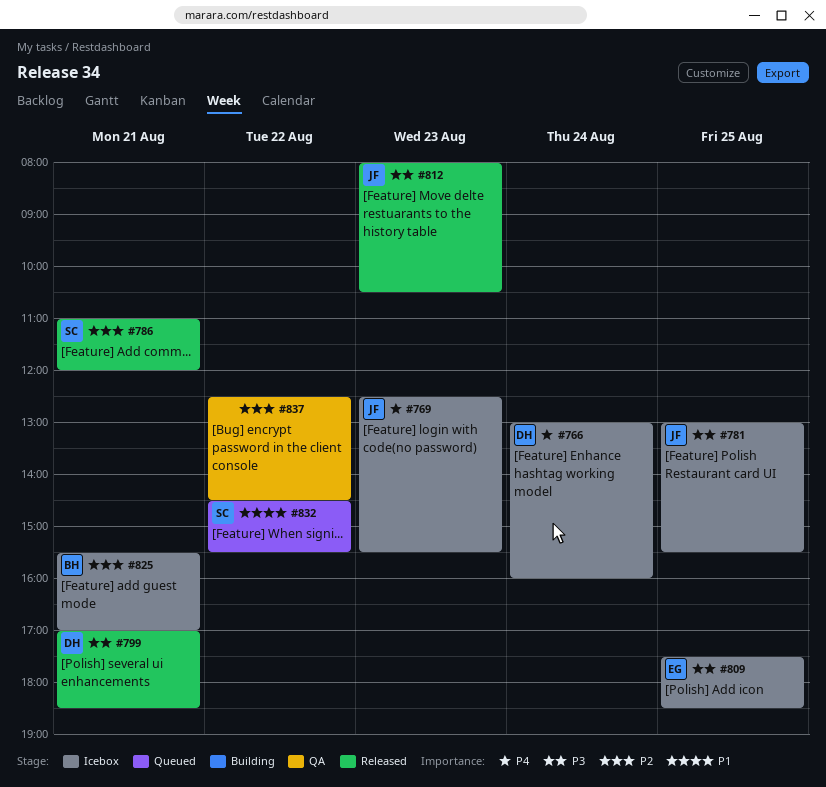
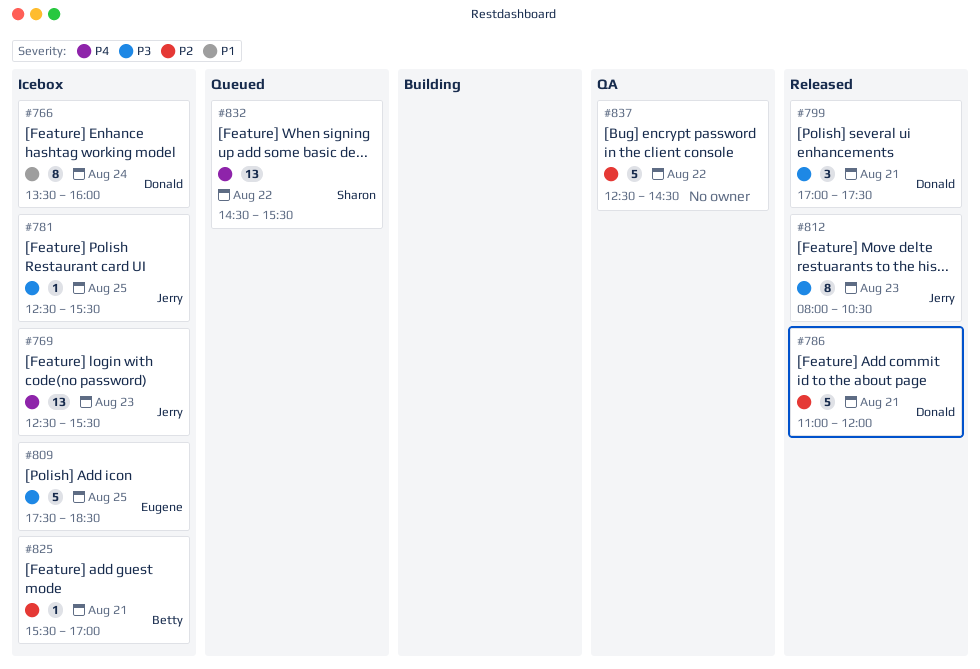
#766, priority: P4 -> P1
#766, begins: 13:00 -> 13:30
#781, begins: 13:00 -> 12:30
#786, owner: Sharon -> Donald
#799, ends: 18:30 -> 17:30
#832, priority: P1 -> P4

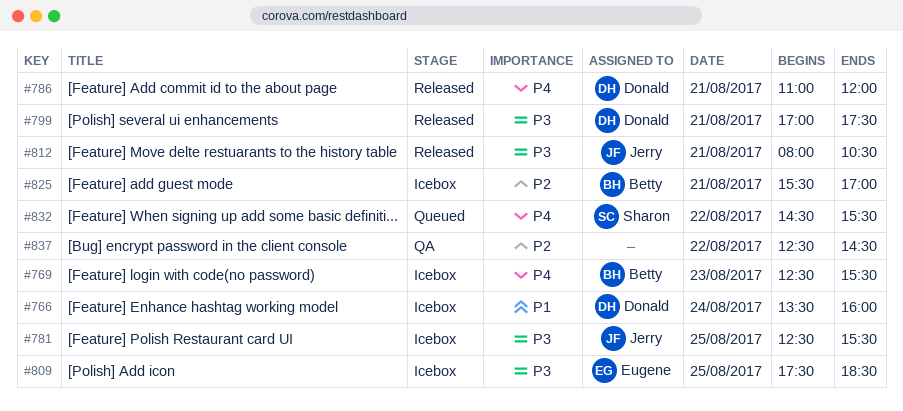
#769, owner: Jerry -> Betty
#786, priority: P2 -> P4
#812, day: Aug 23 -> Aug 21

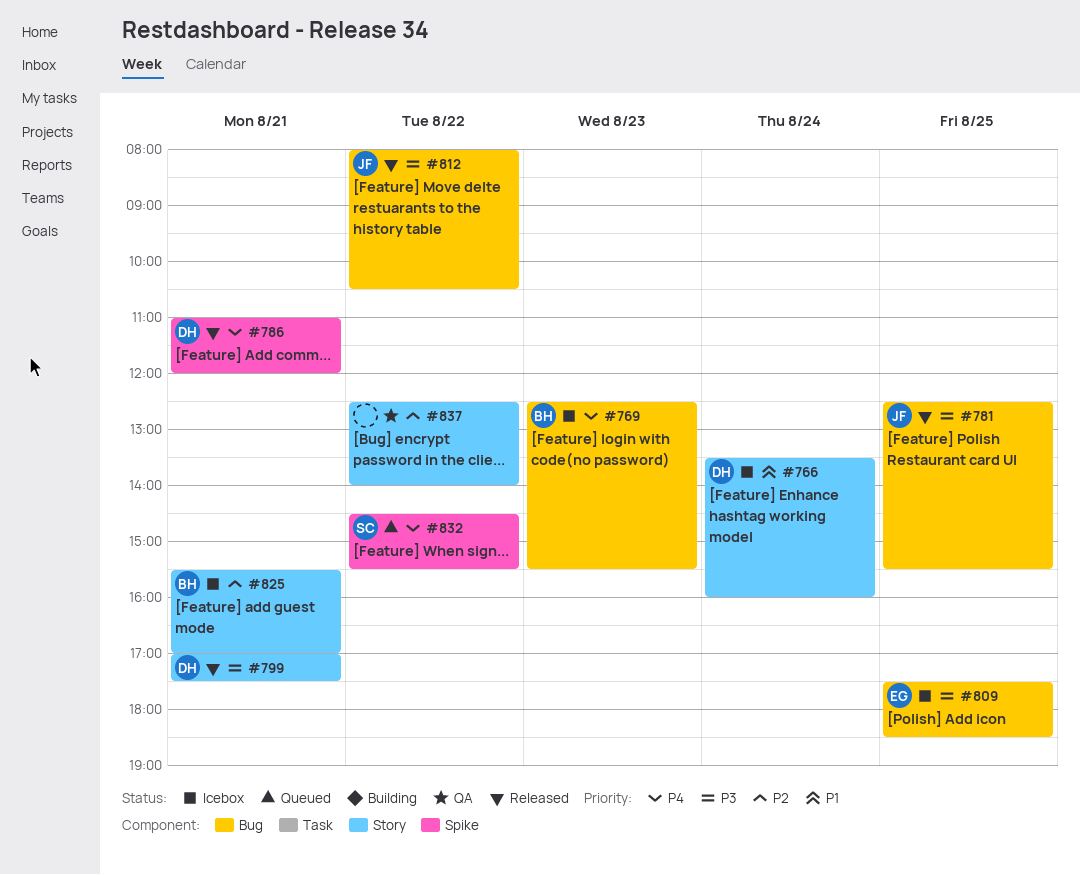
#781, status: Icebox -> Released
#812, day: Aug 21 -> Aug 22
#837, ends: 14:30 -> 14:00

